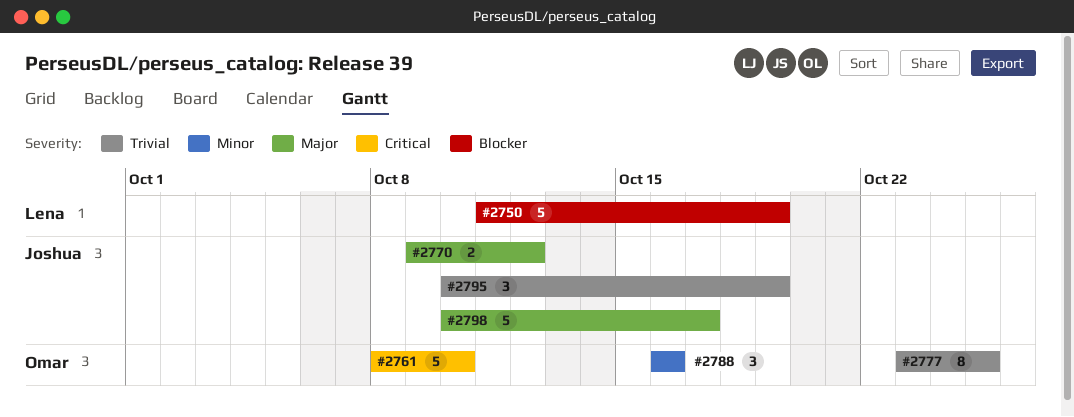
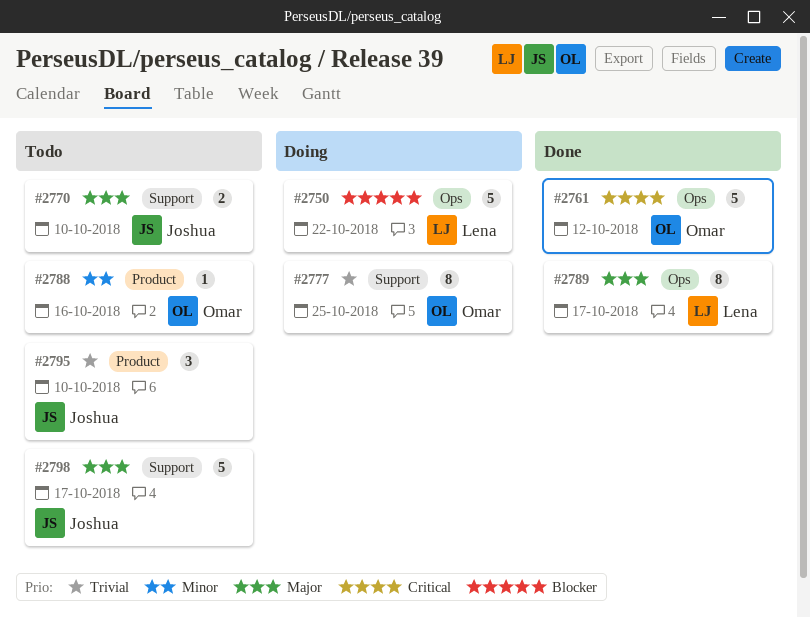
#2750, due: Oct 19 -> Oct 22
#2761, due: Oct 10 -> Oct 12
#2770, due: Oct 12 -> Oct 10
#2788, estimate: 3 -> 1
#2789: none -> present
#2795, due: Oct 19 -> Oct 10

